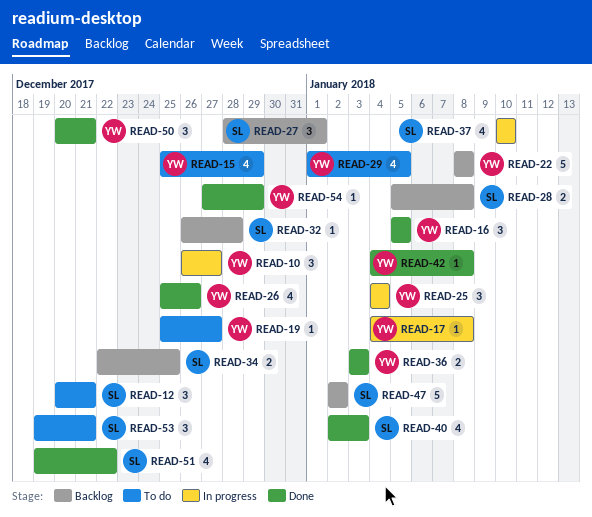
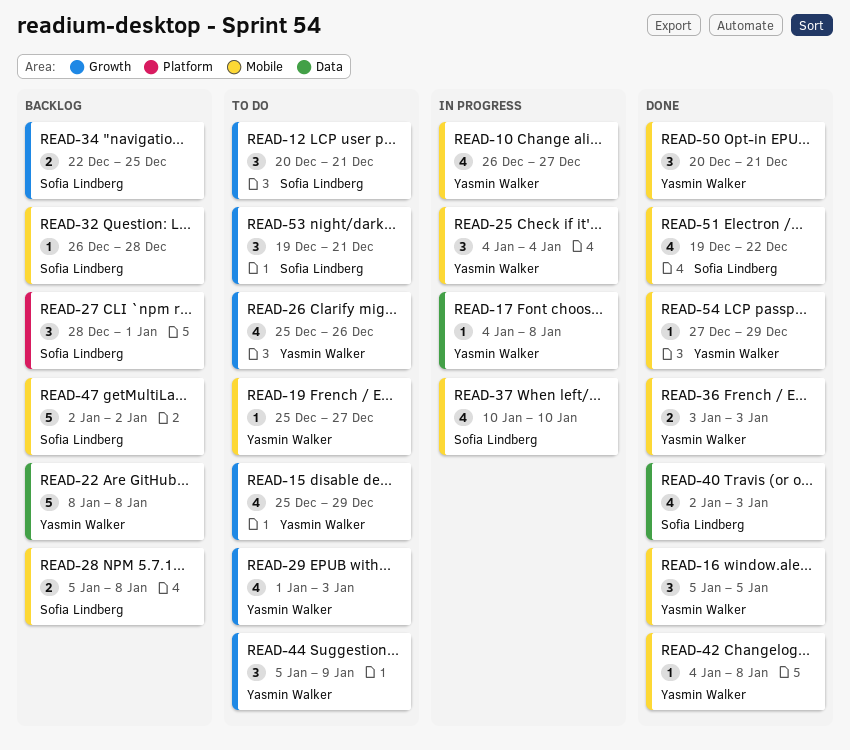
READ-10, estimate: 3 -> 4
READ-26, status: Done -> To do
READ-29, due: Jan 5 -> Jan 3
READ-44: none -> present

